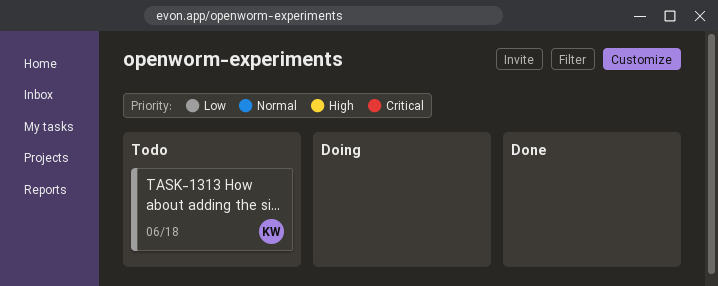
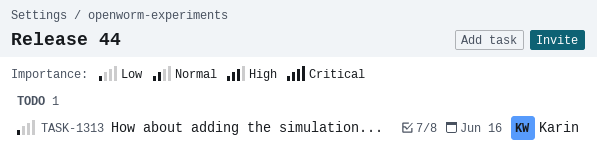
TASK-1313, due: Jun 18 -> Jun 16

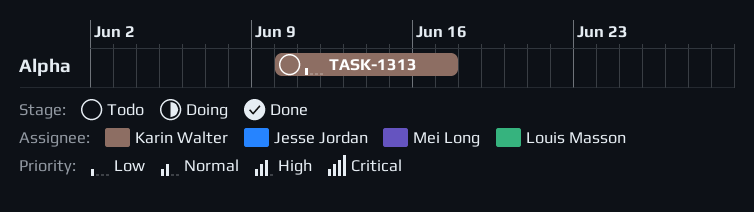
TASK-1313, due: Jun 16 -> Jun 17

